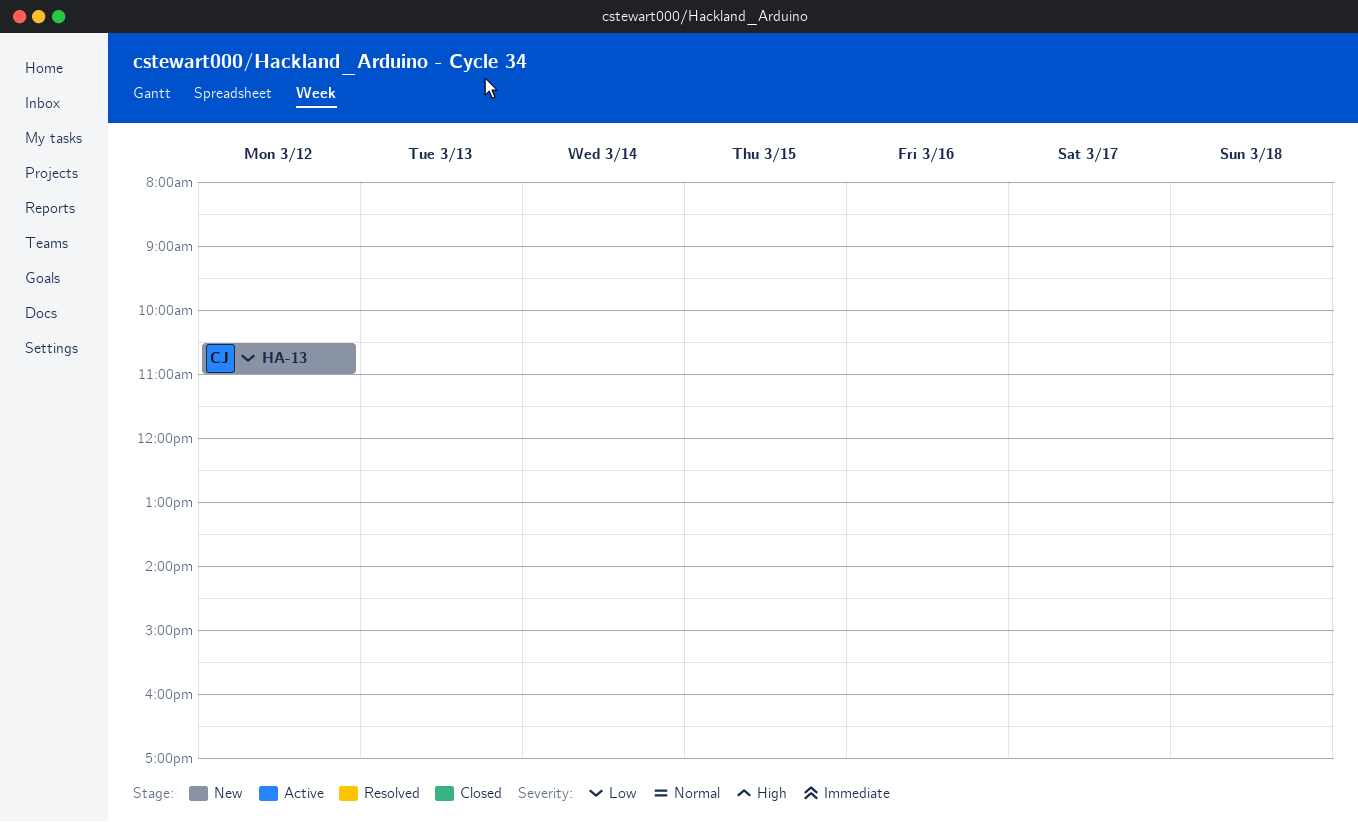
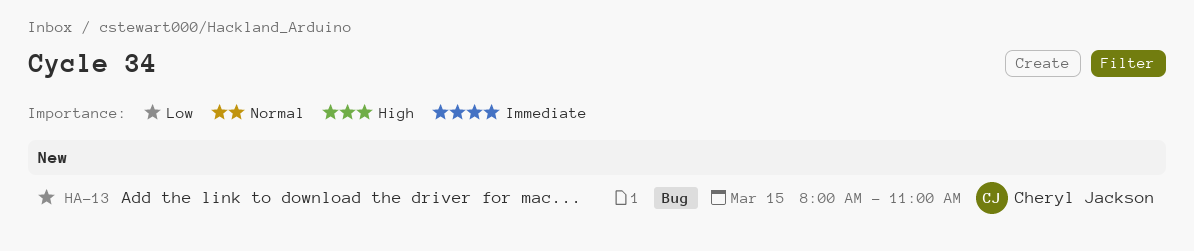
HA-13, day: Mar 12 -> Mar 15
HA-13, begins: 10:30 -> 08:00

